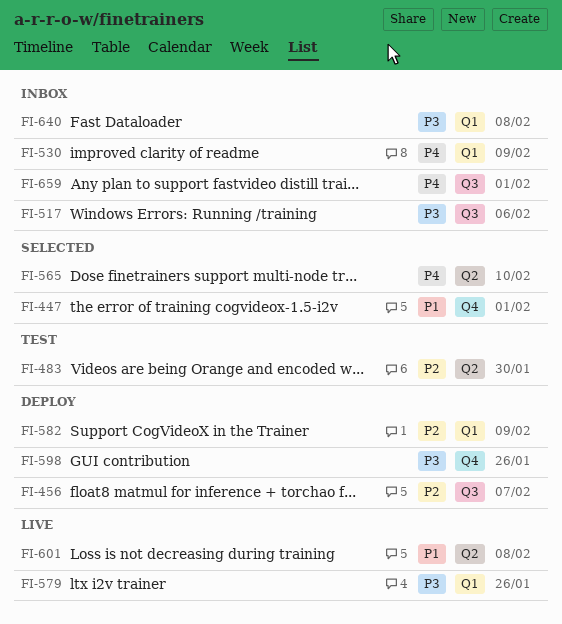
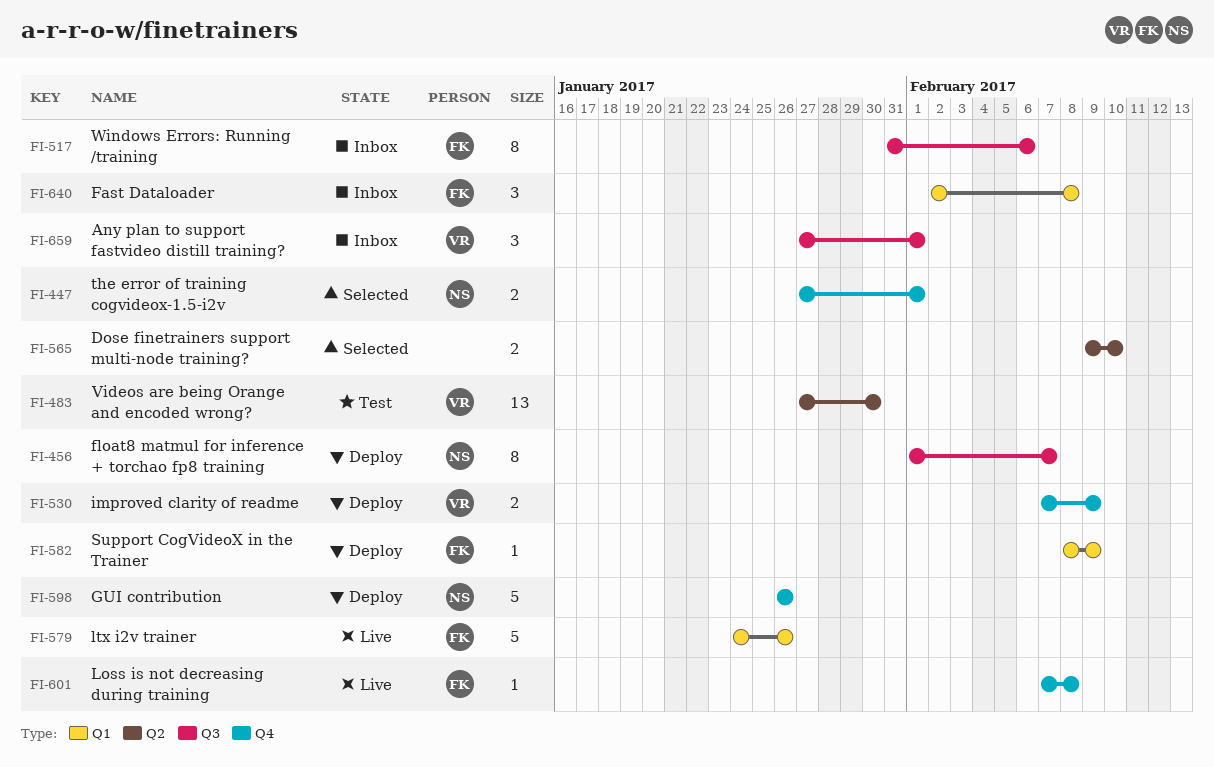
FI-530, status: Inbox -> Deploy
FI-530, label: Q1 -> Q4
FI-601, label: Q2 -> Q4

